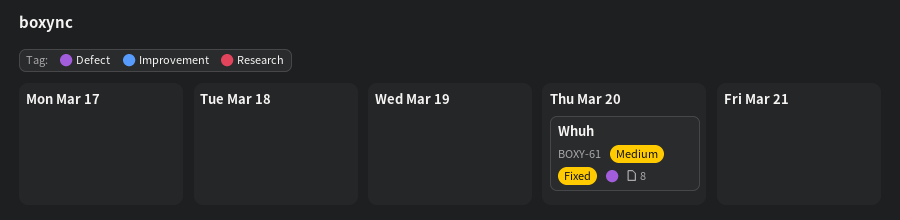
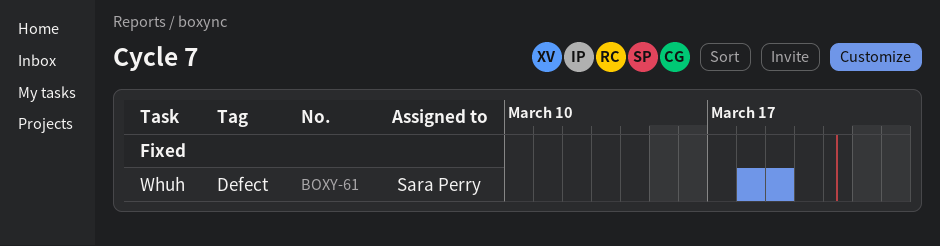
BOXY-61, due: Mar 20 -> Mar 19

